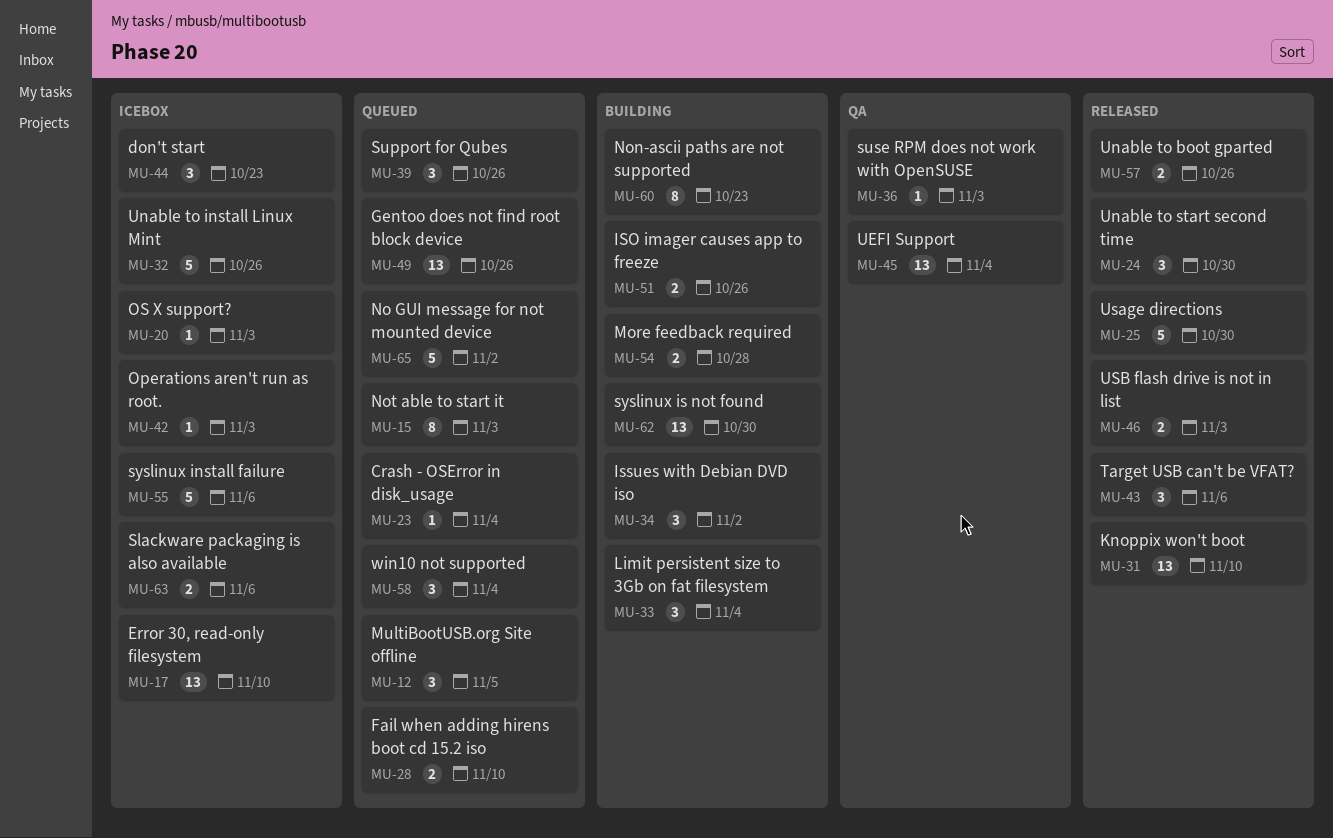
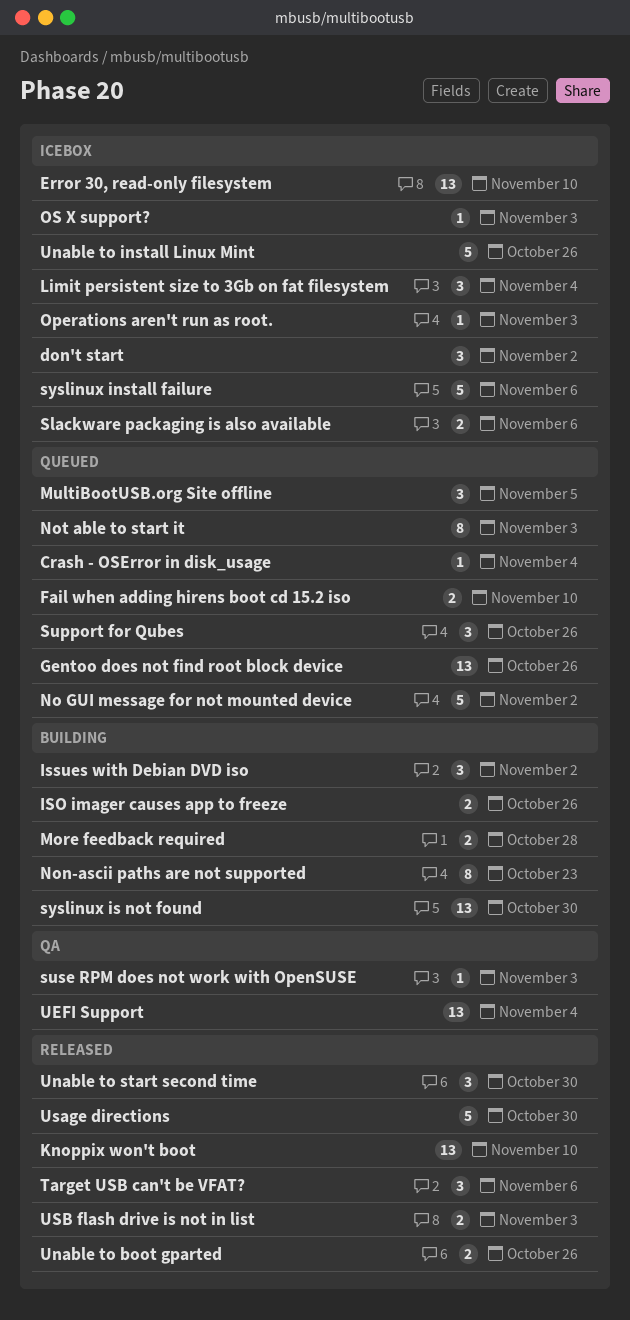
don't start, due: Oct 23 -> Nov 2
Limit persistent size to 3Gb on fat filesystem, status: Building -> Icebox
win10 not supported: present -> none

